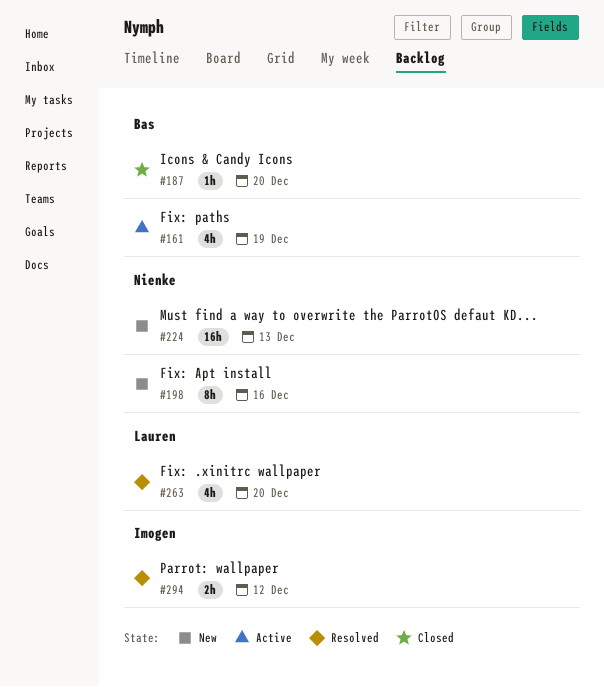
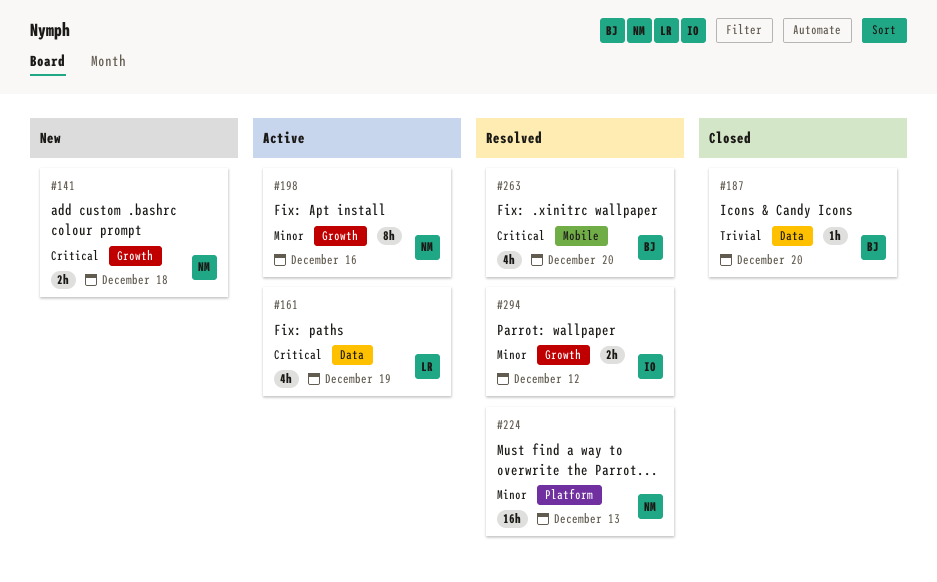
#141: none -> present
#161, owner: Bas -> Lauren
#198, status: New -> Active
#224, status: New -> Resolved
#263, owner: Lauren -> Bas

